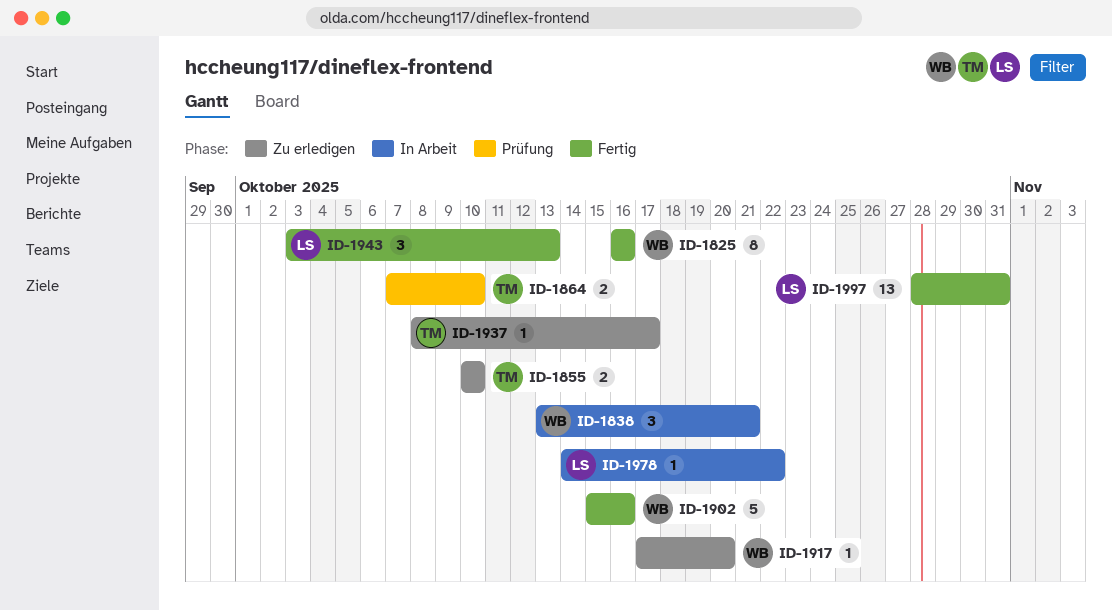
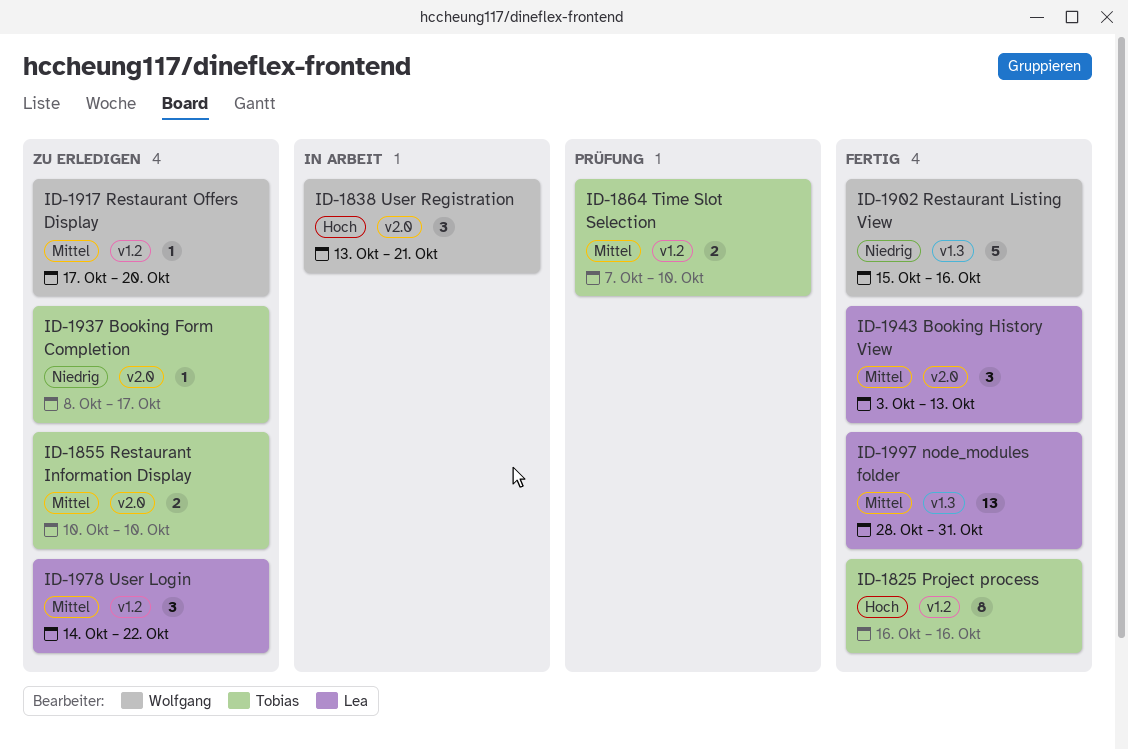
ID-1825, owner: Wolfgang -> Tobias
ID-1978, status: In Arbeit -> Zu erledigen
ID-1978, estimate: 1 -> 3

